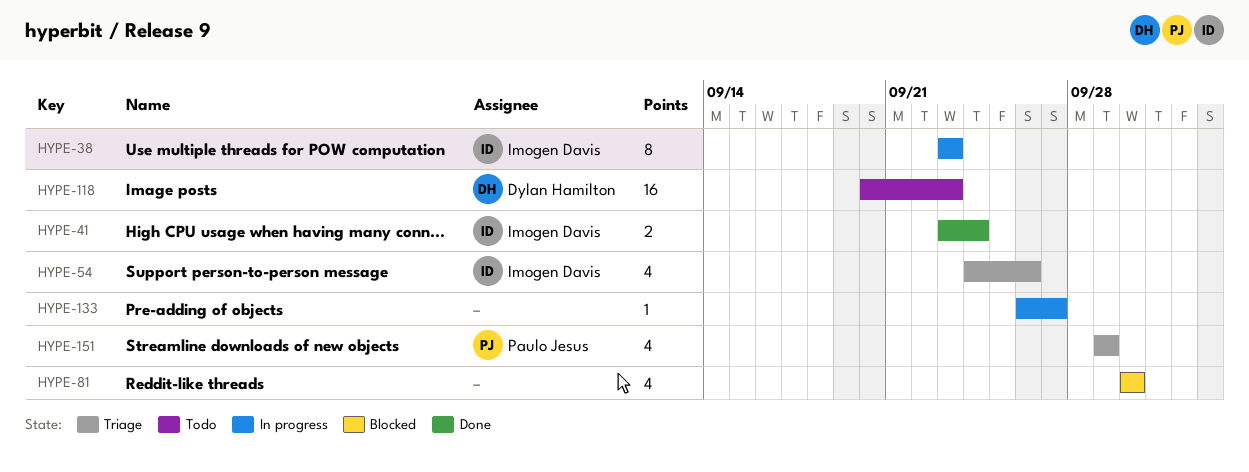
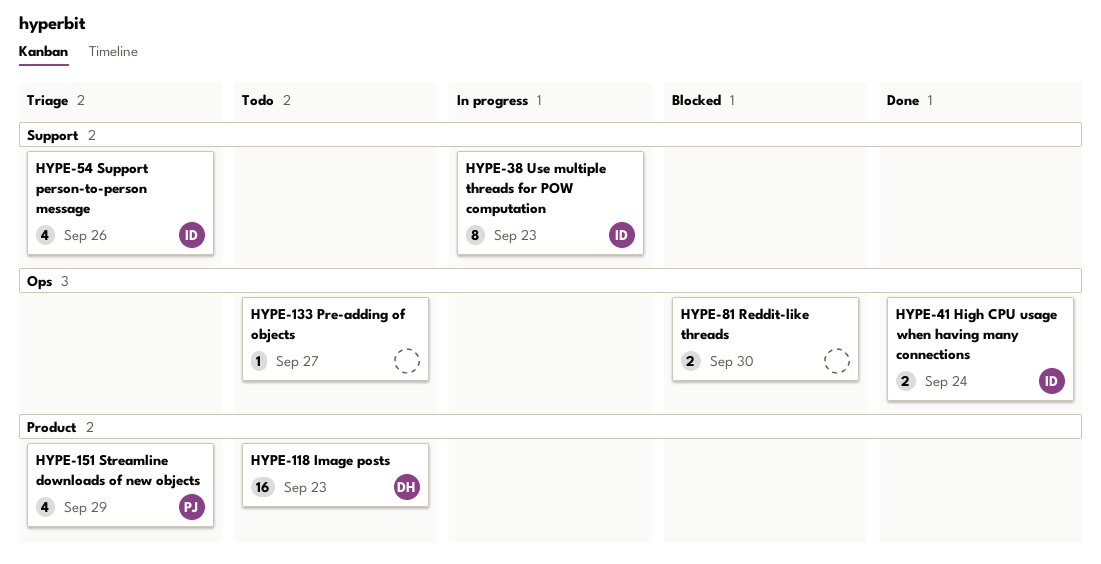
HYPE-81, estimate: 4 -> 2
HYPE-133, status: In progress -> Todo

